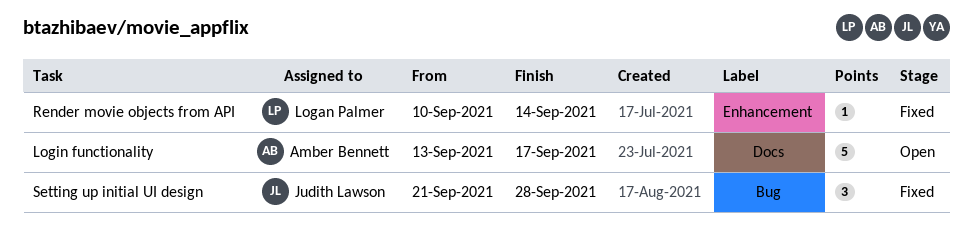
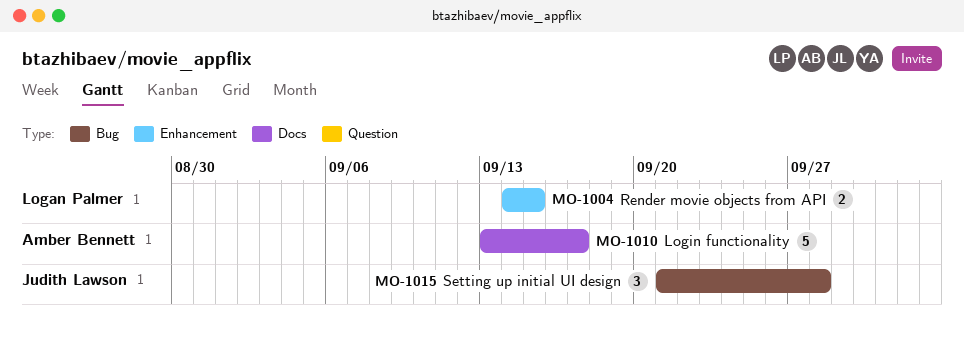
Render movie objects from API, estimate: 1 -> 2
Render movie objects from API, start: Sep 10 -> Sep 14
Render movie objects from API, due: Sep 14 -> Sep 15

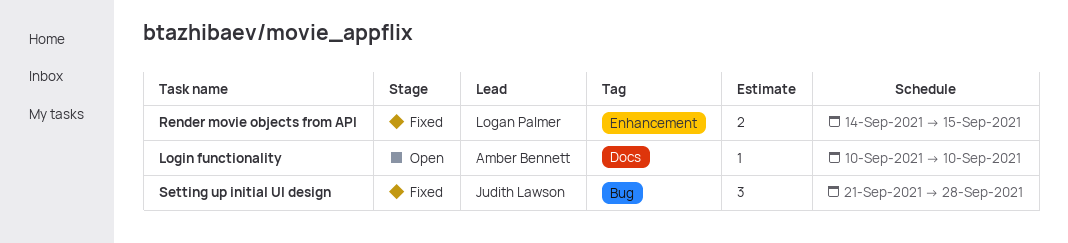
Login functionality, estimate: 5 -> 1
Login functionality, start: Sep 13 -> Sep 10
Login functionality, due: Sep 17 -> Sep 10

